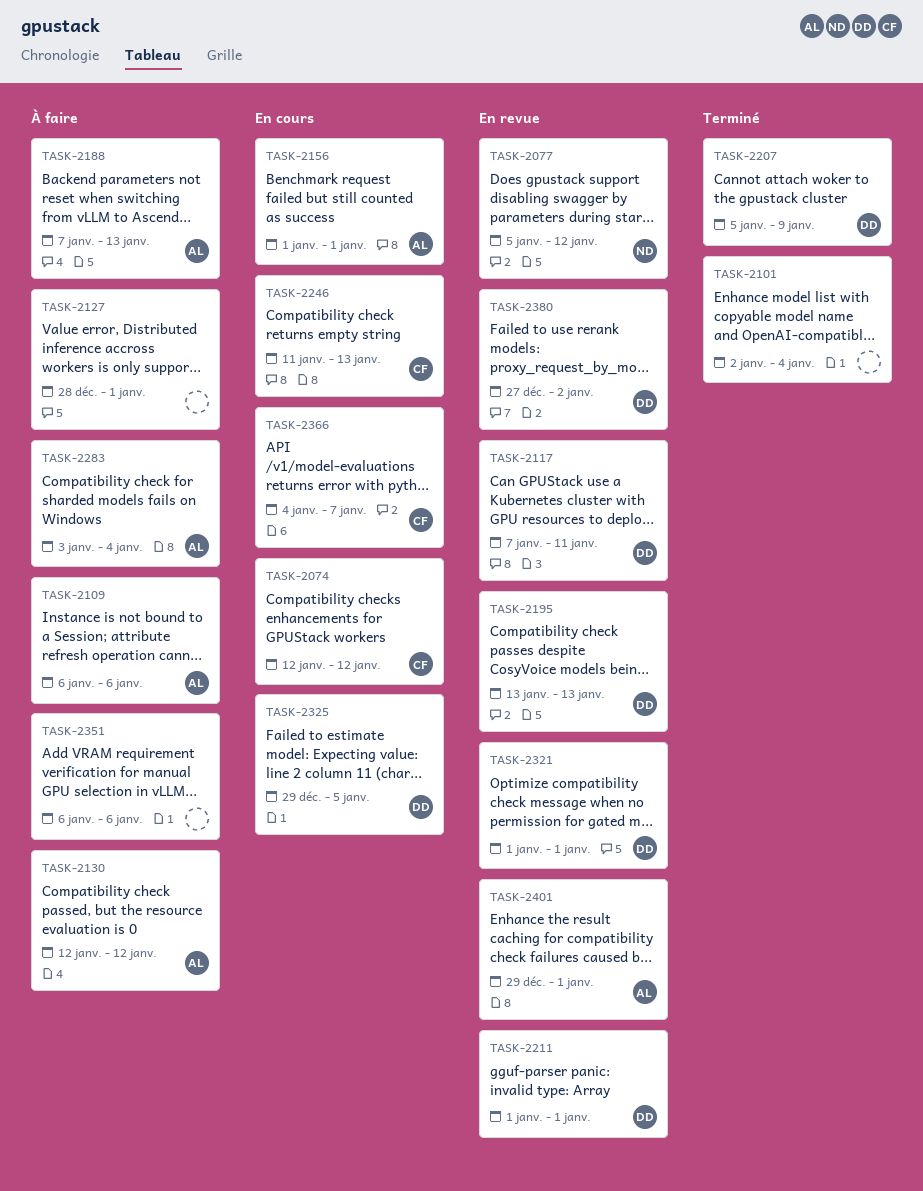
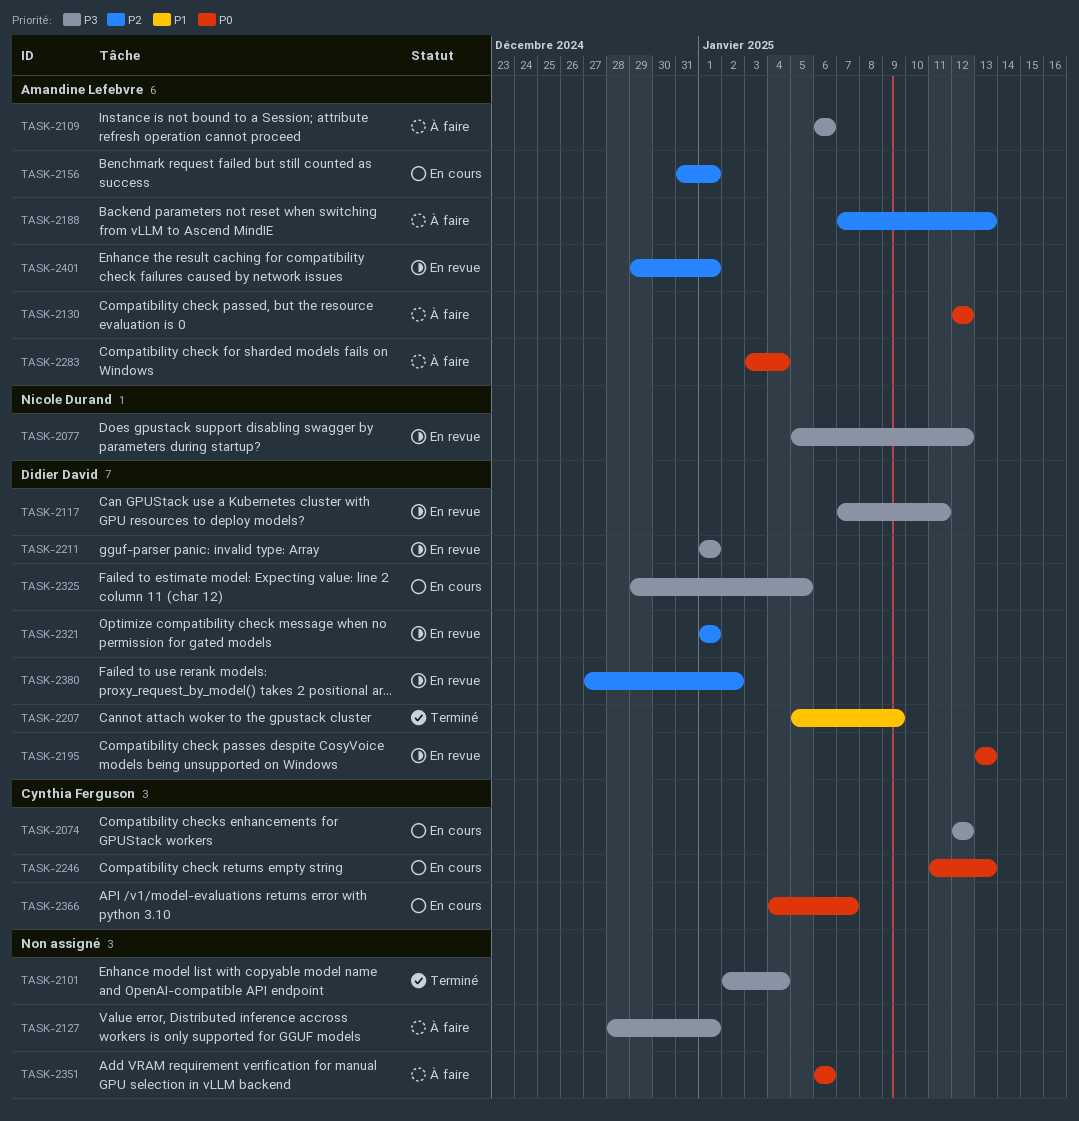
TASK-2156, start: Jan 1 -> Dec 31

